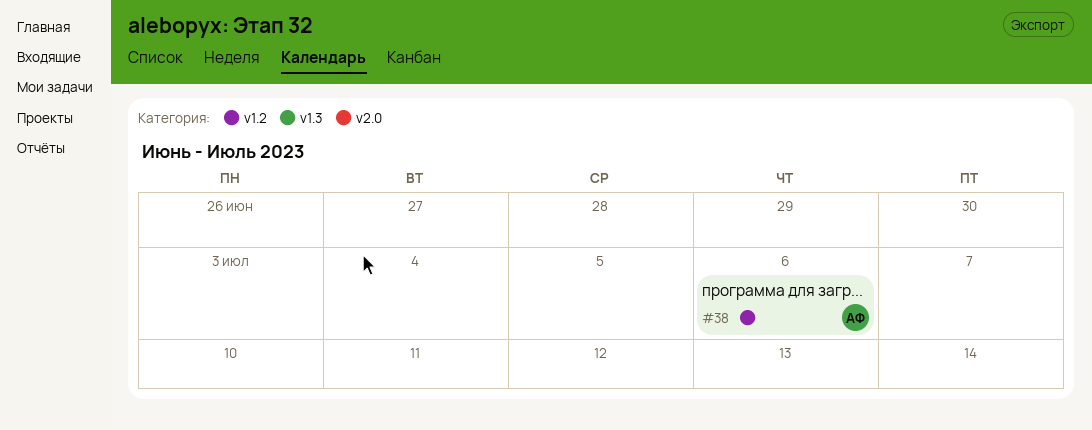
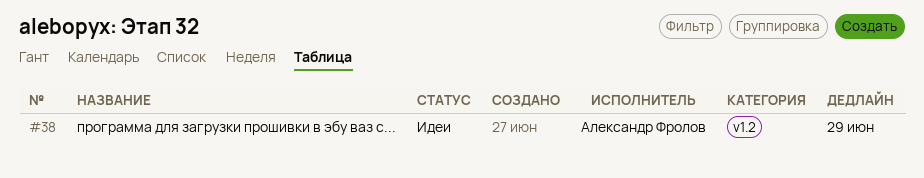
#38, due: Jul 6 -> Jun 29

